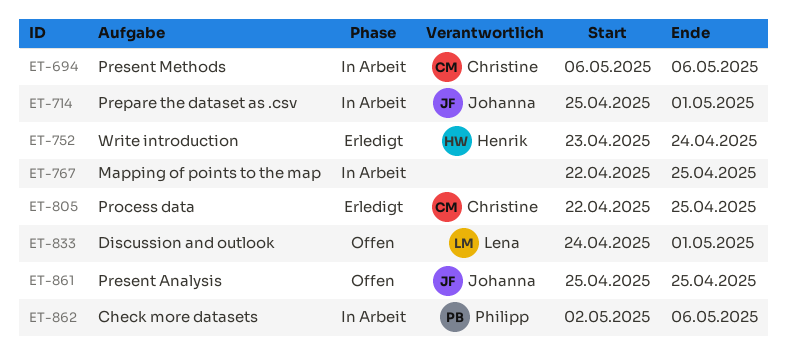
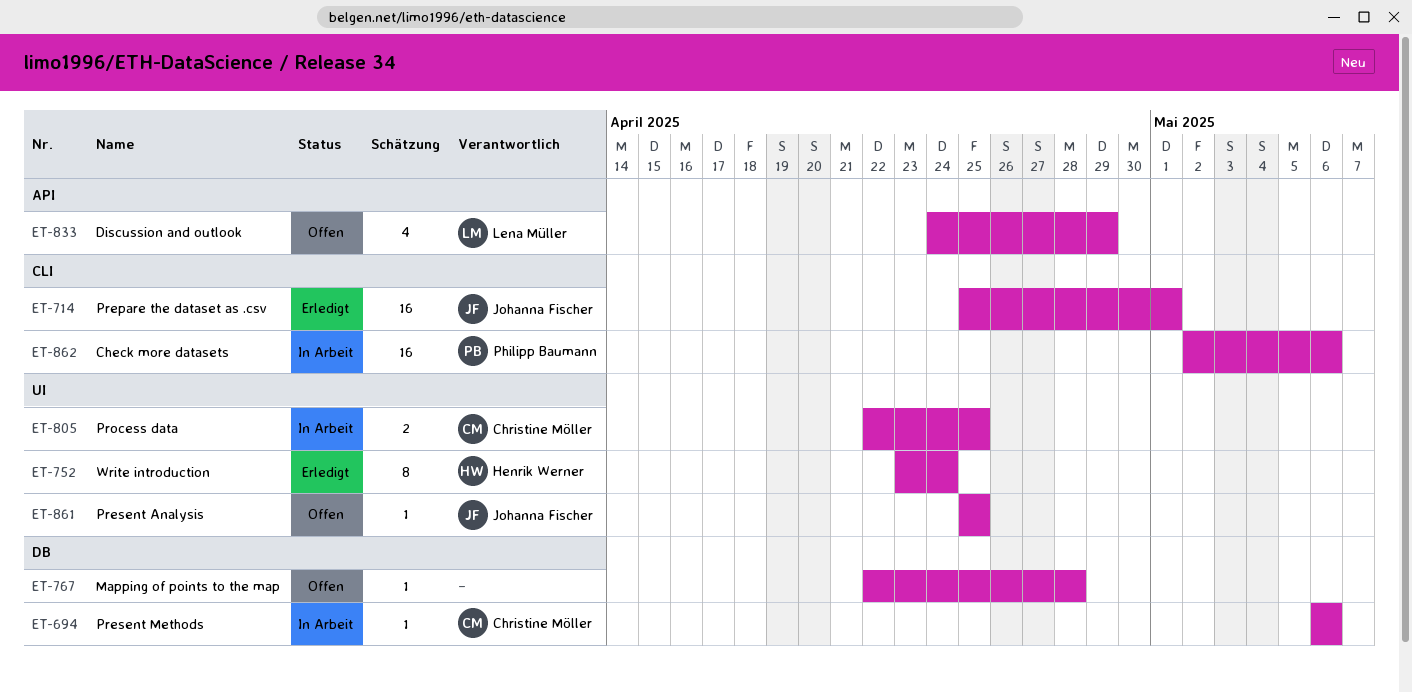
ET-714, status: In Arbeit -> Erledigt
ET-767, status: In Arbeit -> Offen
ET-767, due: Apr 25 -> Apr 28
ET-805, status: Erledigt -> In Arbeit
ET-833, due: May 1 -> Apr 29

